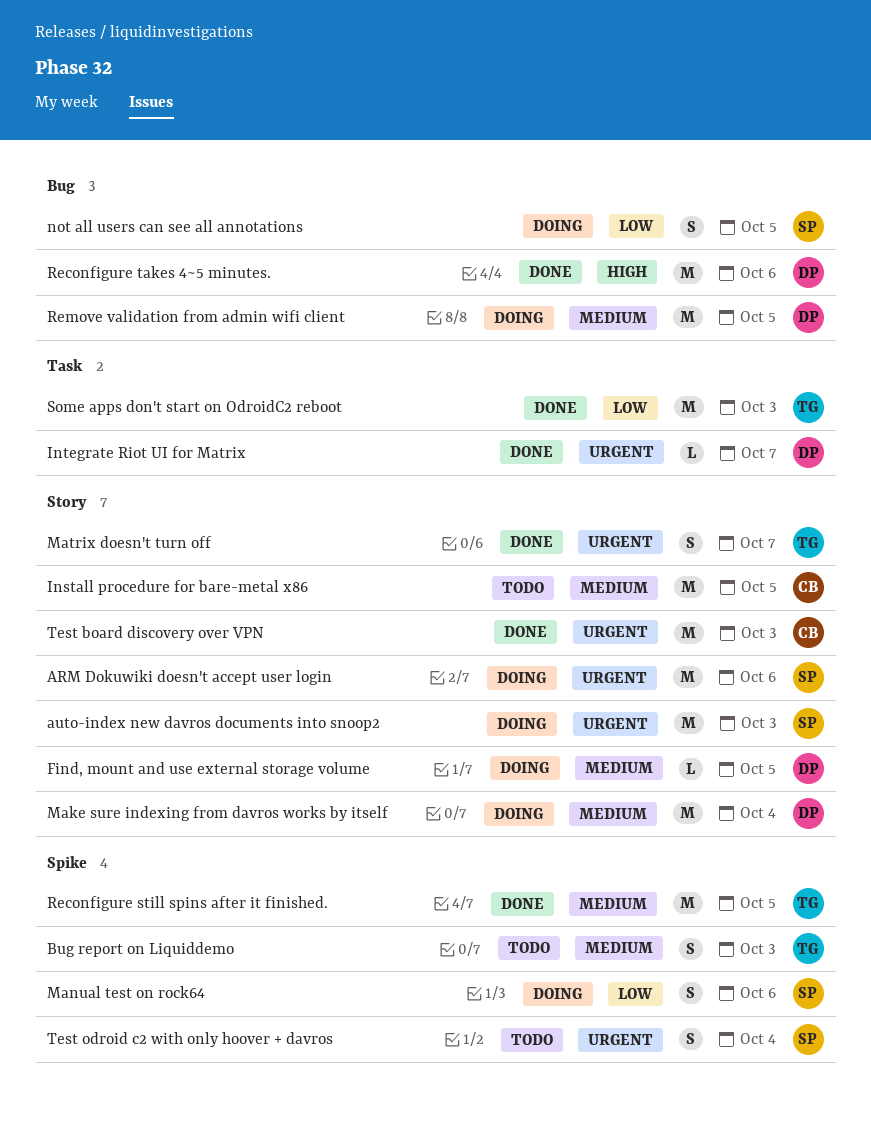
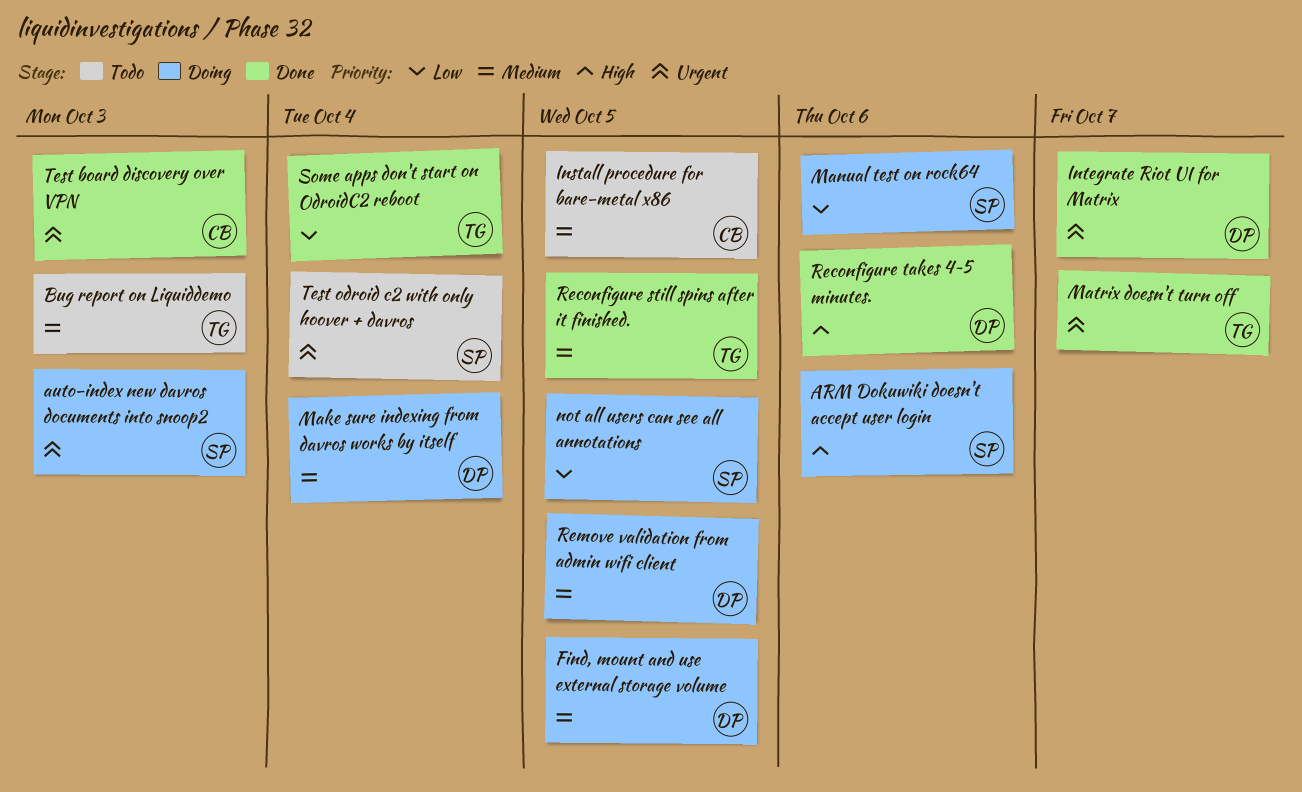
ARM Dokuwiki doesn't accept user login, priority: Urgent -> High
Some apps don't start on OdroidC2 reboot, due: Oct 3 -> Oct 4

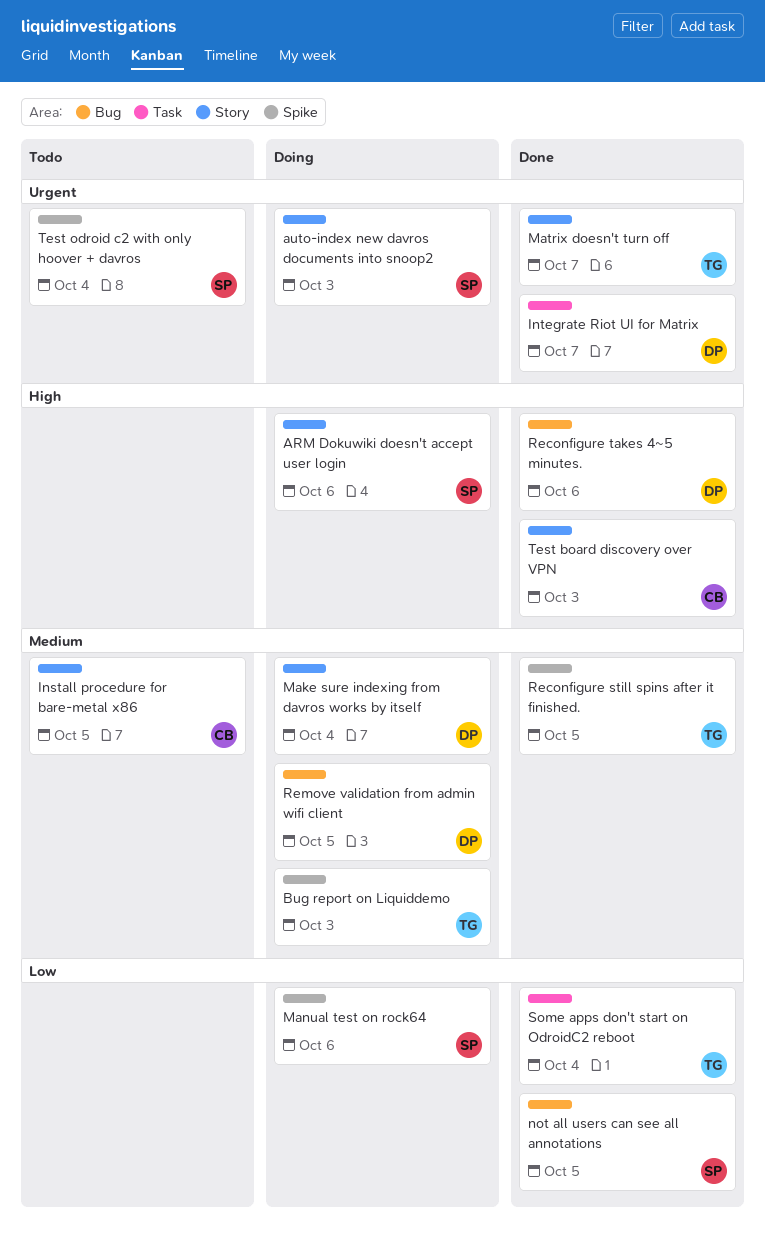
Bug report on Liquiddemo, status: Todo -> Doing
Find, mount and use external storage volume: present -> none
not all users can see all annotations, status: Doing -> Done
Test board discovery over VPN, priority: Urgent -> High

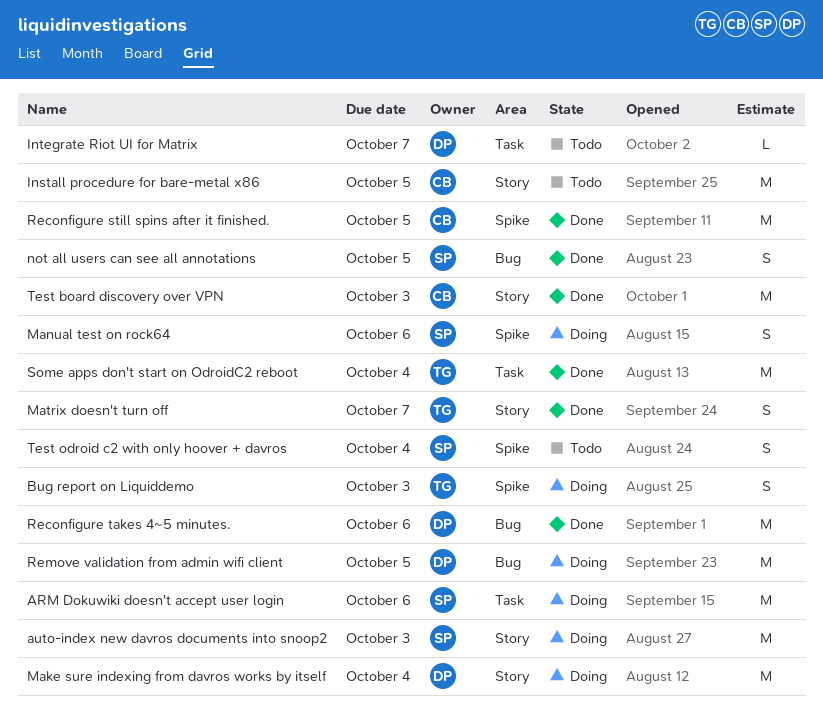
ARM Dokuwiki doesn't accept user login, label: Story -> Task
Integrate Riot UI for Matrix, status: Done -> Todo
Reconfigure still spins after it finished., owner: TG -> CB

